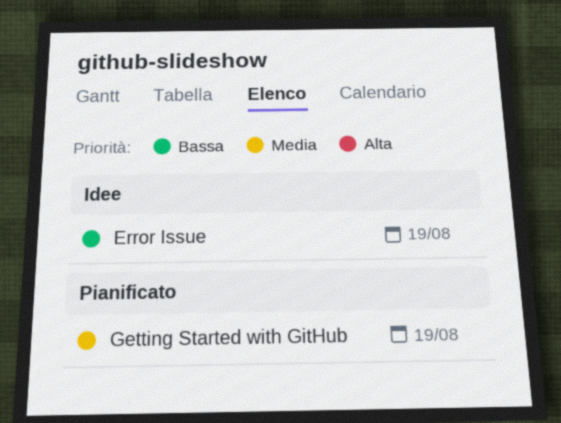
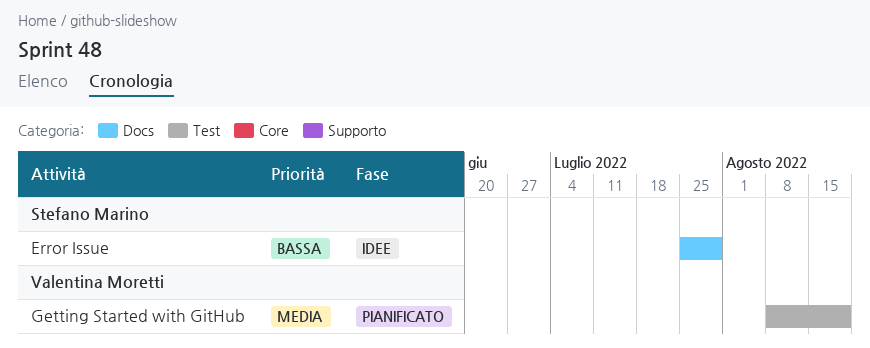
Error Issue, due: Aug 19 -> Jul 29

